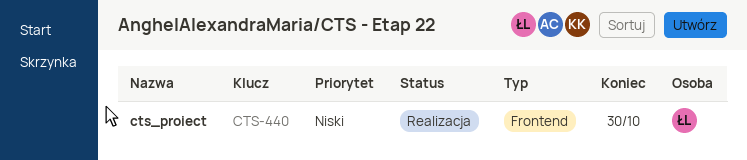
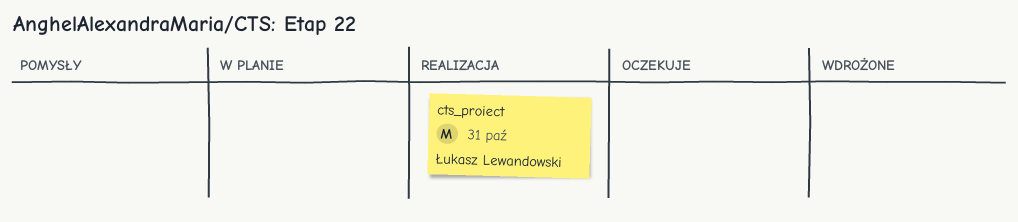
cts_proiect, due: Oct 30 -> Oct 31

